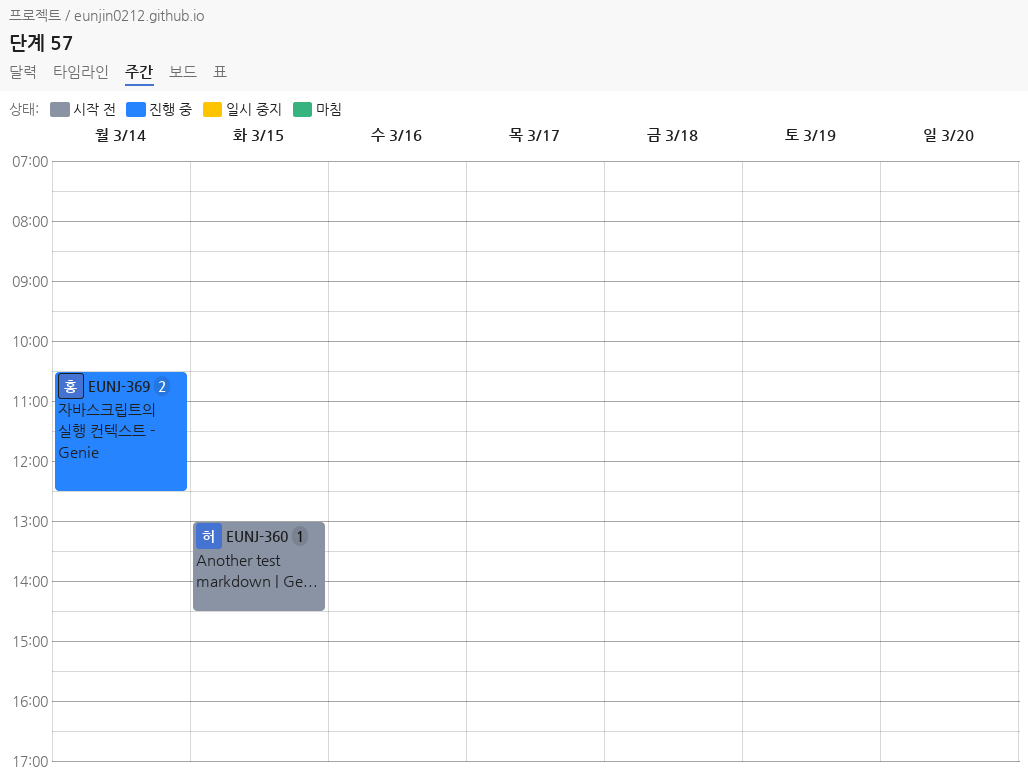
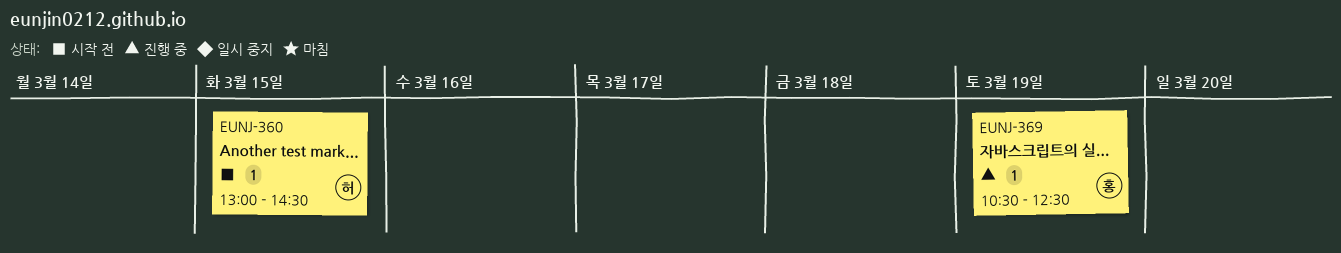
EUNJ-369, estimate: 2 -> 1
EUNJ-369, day: Mar 14 -> Mar 19

